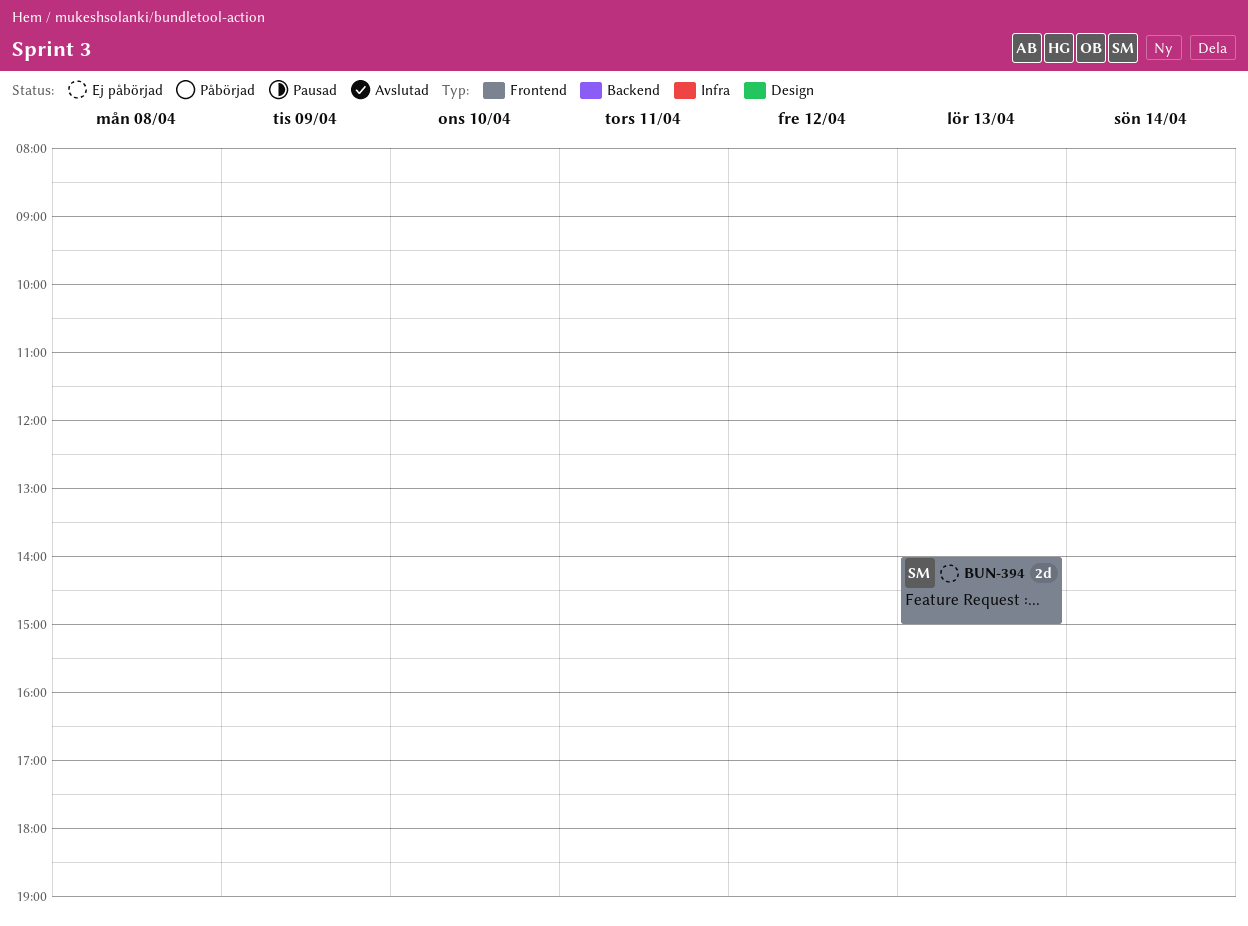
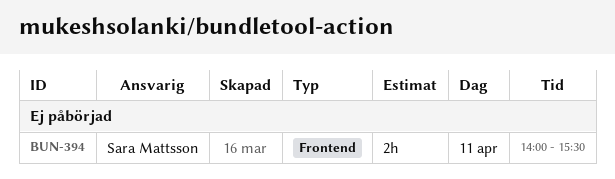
BUN-394, estimate: 2d -> 2h
BUN-394, day: Apr 13 -> Apr 11
BUN-394, ends: 15:00 -> 15:30

